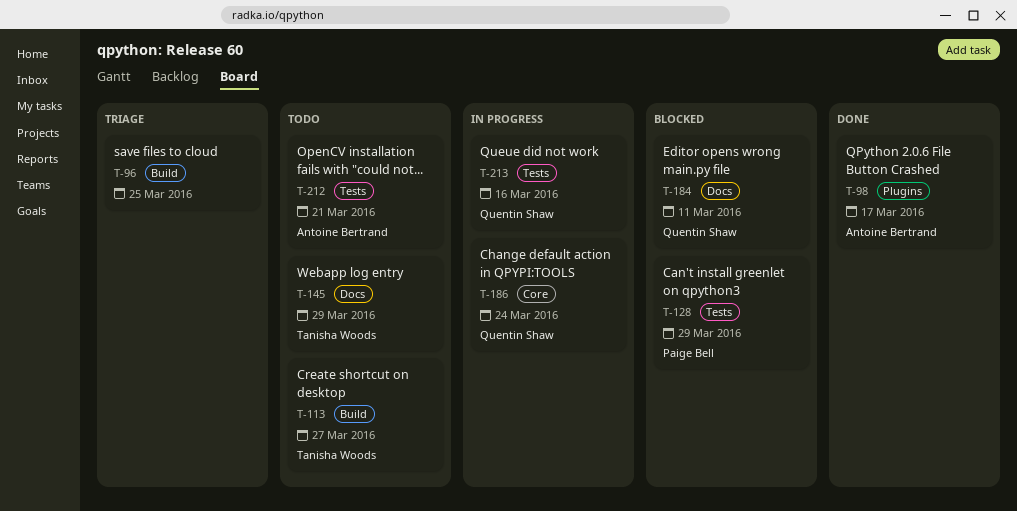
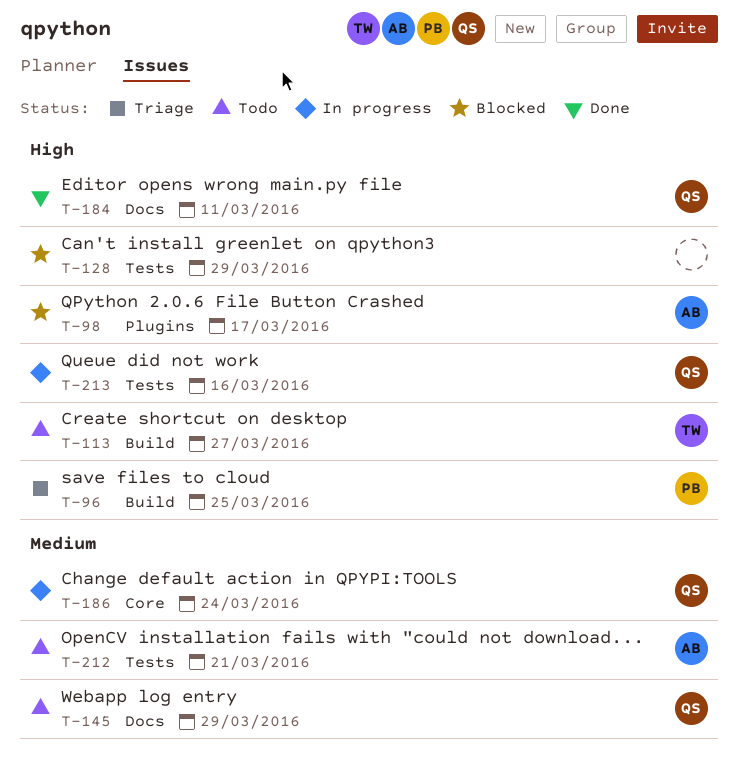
T-96, owner: none -> Paige Bell
T-98, status: Done -> Blocked
T-128, owner: Paige Bell -> none
T-145, owner: Tanisha Woods -> Quentin Shaw
T-184, status: Blocked -> Done

